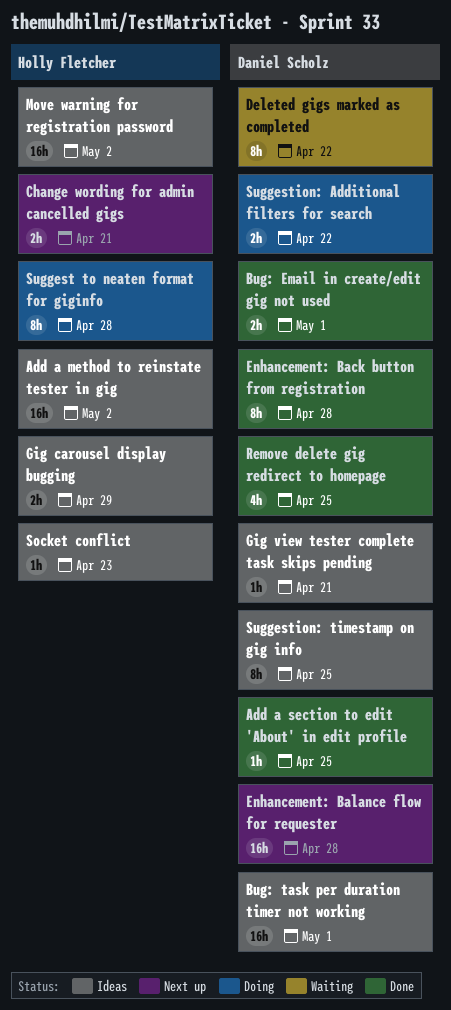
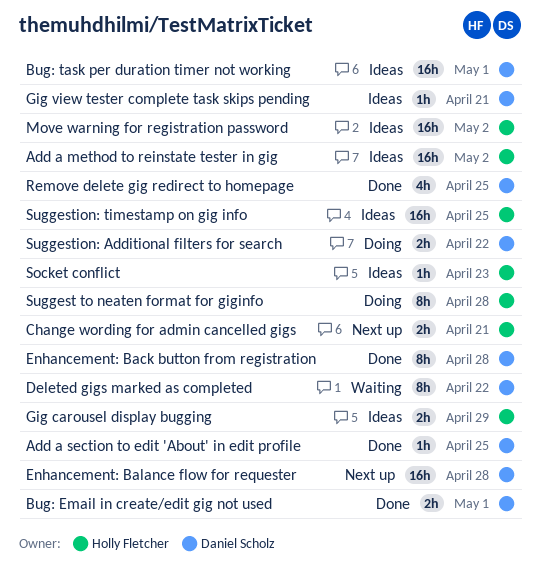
Suggestion: timestamp on gig info, owner: Daniel Scholz -> Holly Fletcher
Suggestion: timestamp on gig info, estimate: 8h -> 16h

